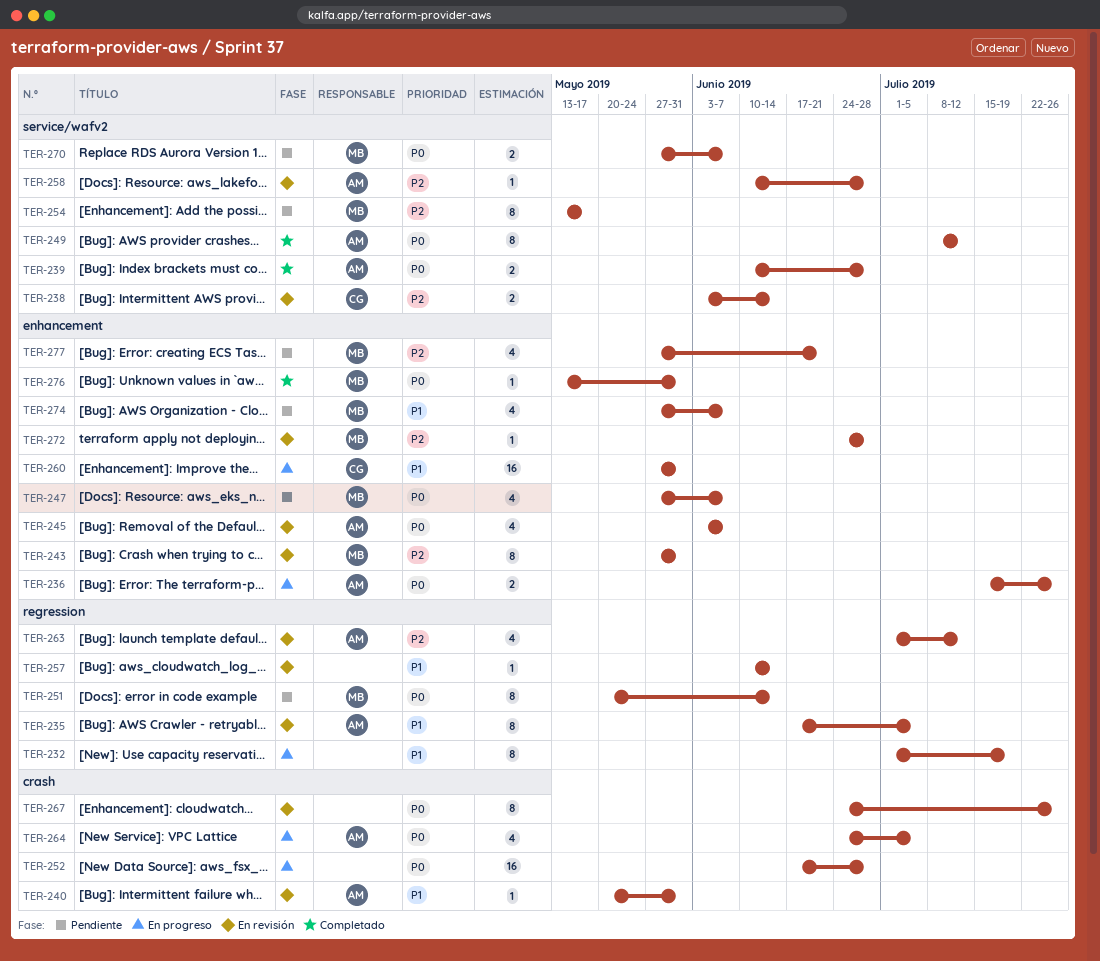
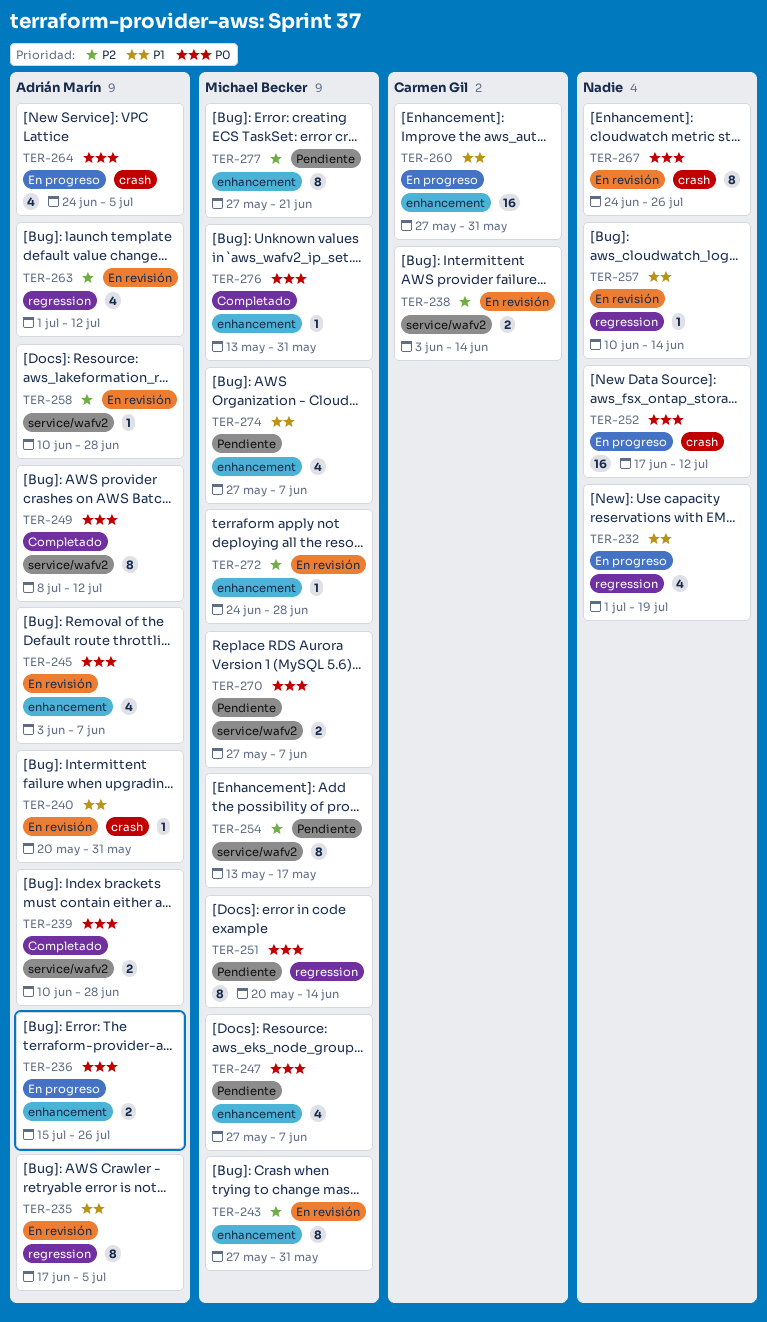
TER-232, estimate: 8 -> 4
TER-252, due: Jun 28 -> Jul 12
TER-277, estimate: 4 -> 8

